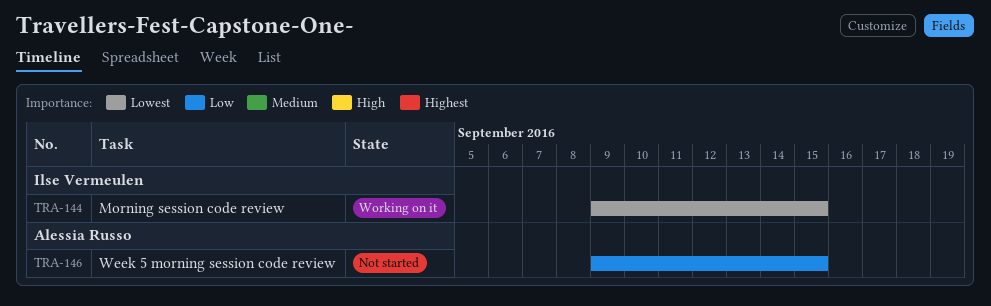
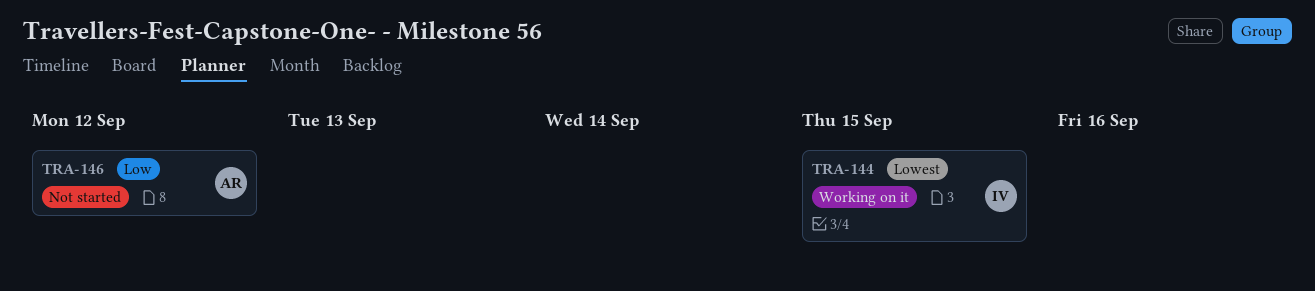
TRA-146, due: Sep 15 -> Sep 12

